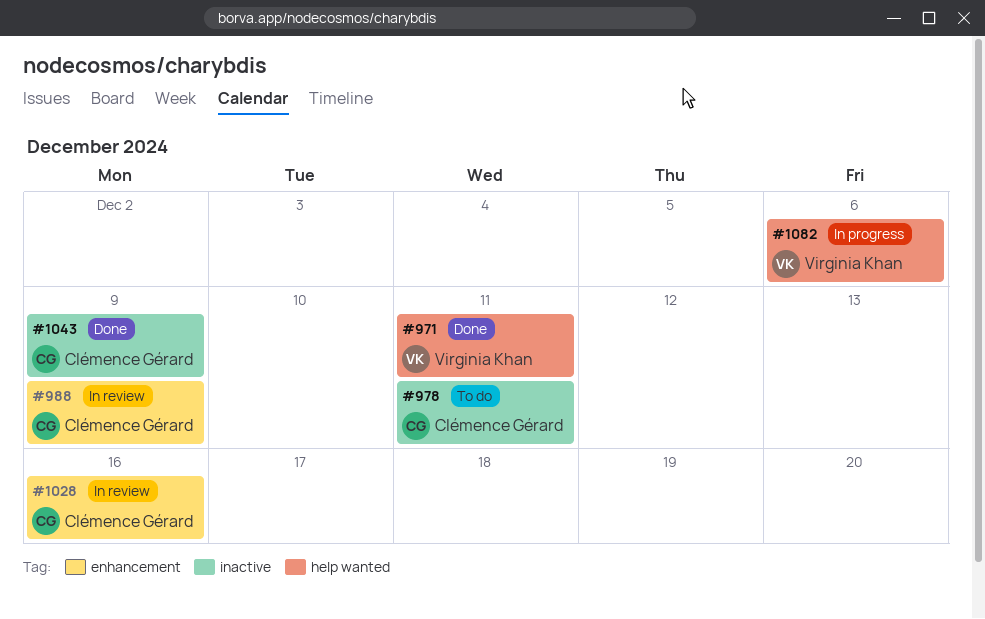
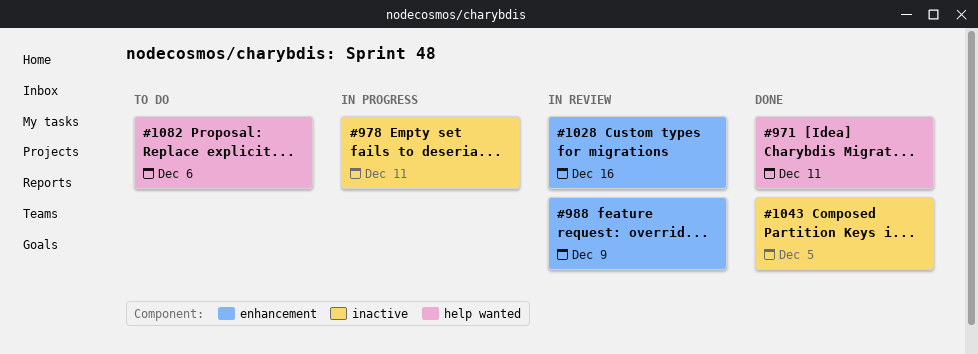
#978, status: To do -> In progress
#1043, due: Dec 9 -> Dec 5
#1082, status: In progress -> To do

